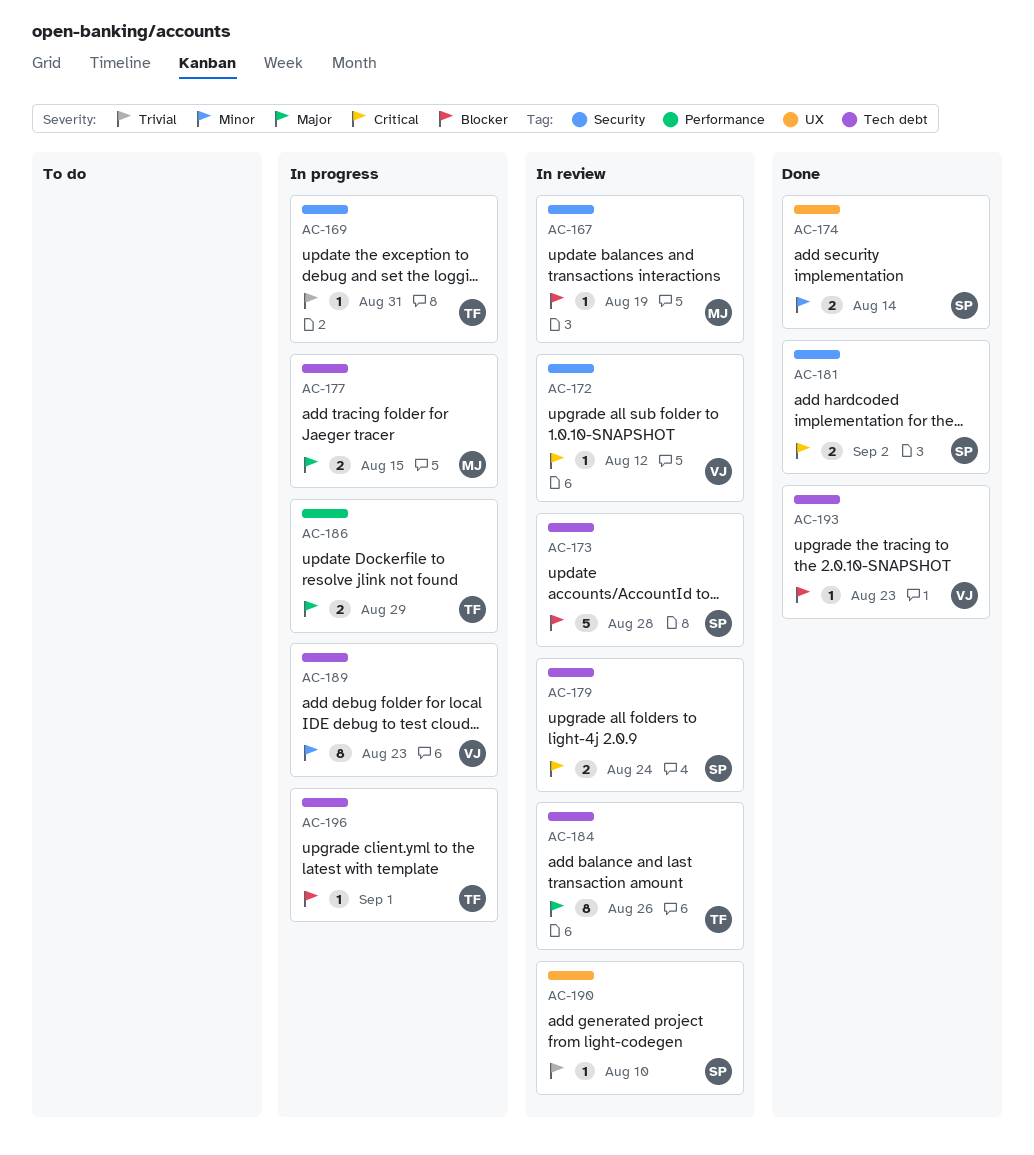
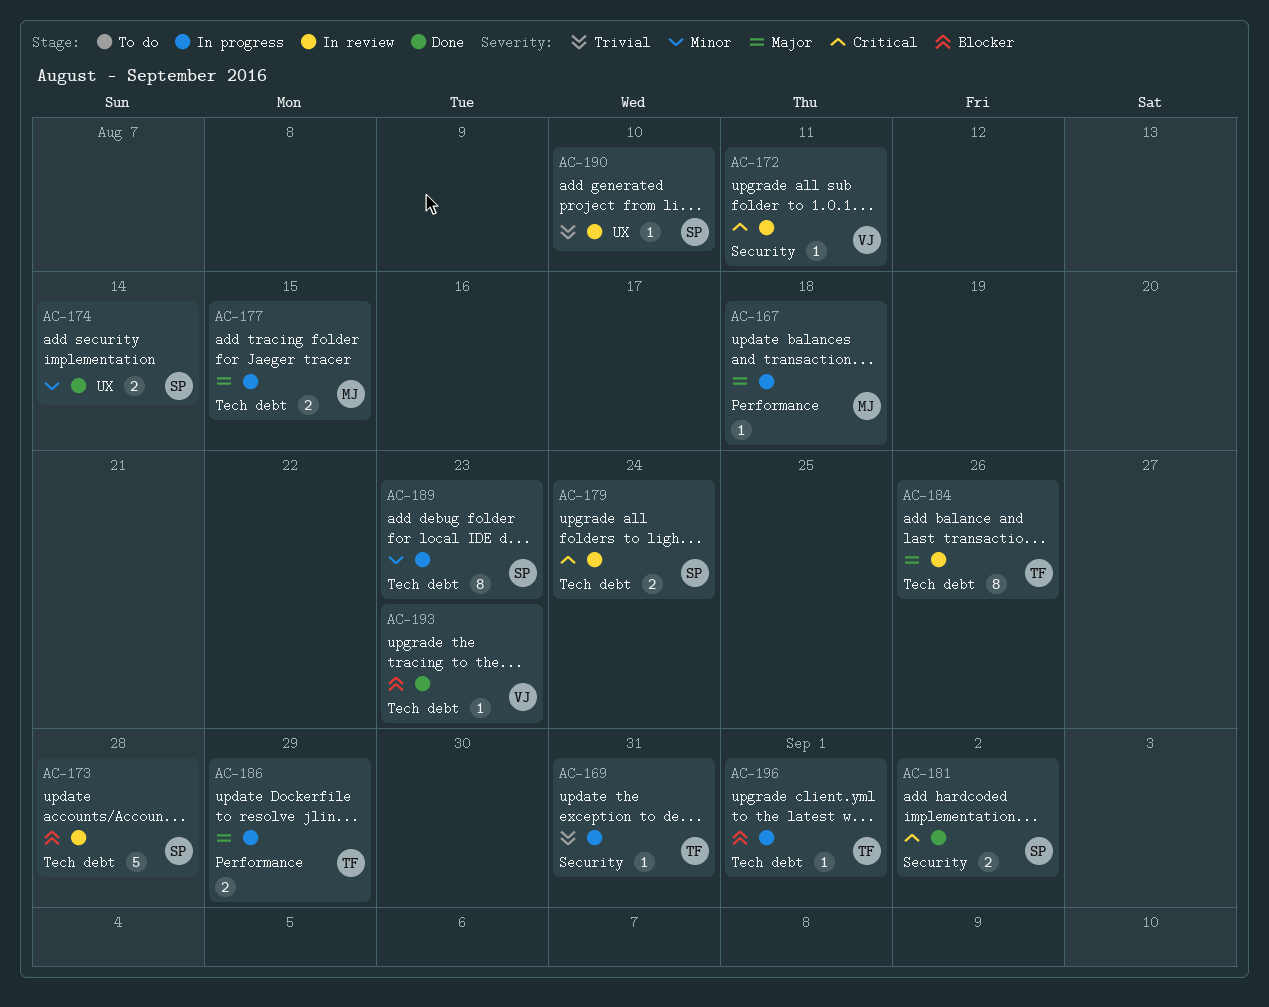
AC-167, status: In review -> In progress
AC-167, priority: Blocker -> Major
AC-167, label: Security -> Performance
AC-167, due: Aug 19 -> Aug 18
AC-172, due: Aug 12 -> Aug 11
AC-189, owner: VJ -> SP

